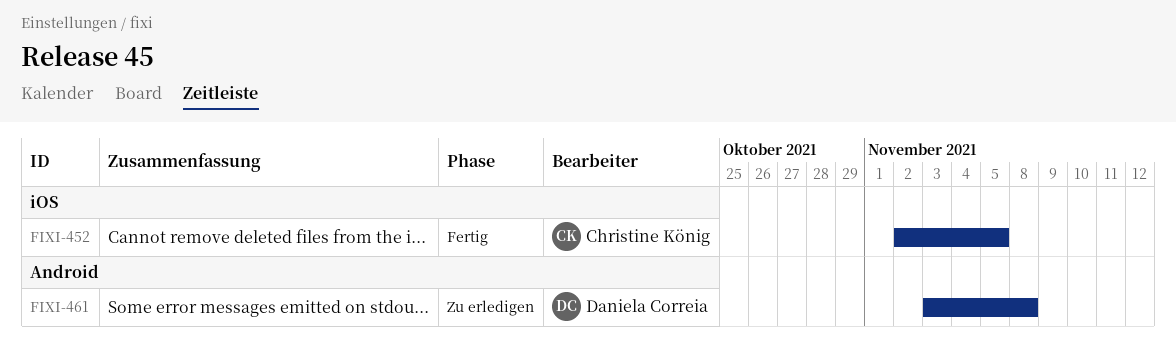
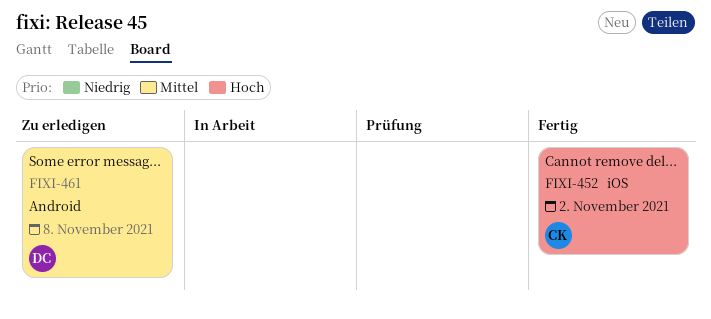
FIXI-452, due: Nov 5 -> Nov 2

